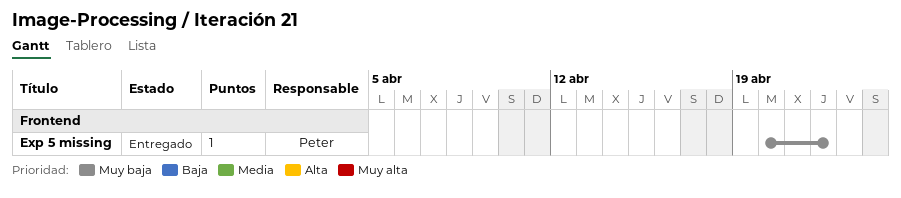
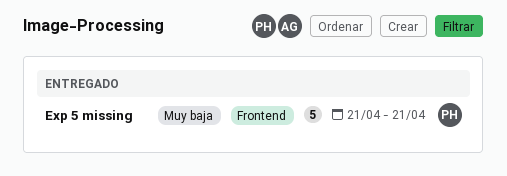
Exp 5 missing, estimate: 1 -> 5
Exp 5 missing, start: Apr 20 -> Apr 21
Exp 5 missing, due: Apr 22 -> Apr 21

